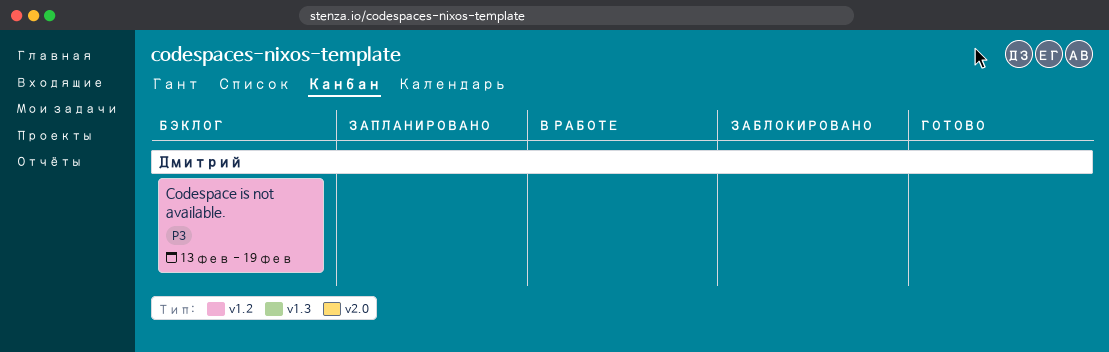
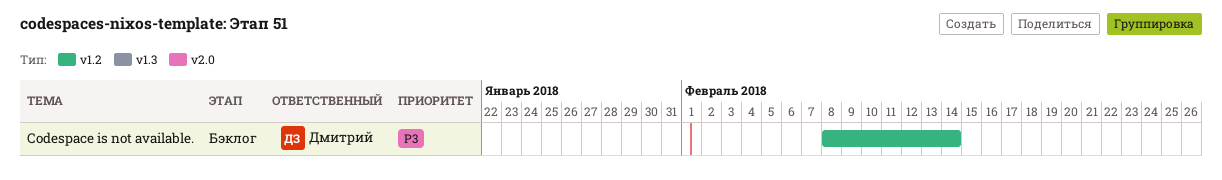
Codespace is not available., start: Feb 13 -> Feb 8
Codespace is not available., due: Feb 19 -> Feb 14

